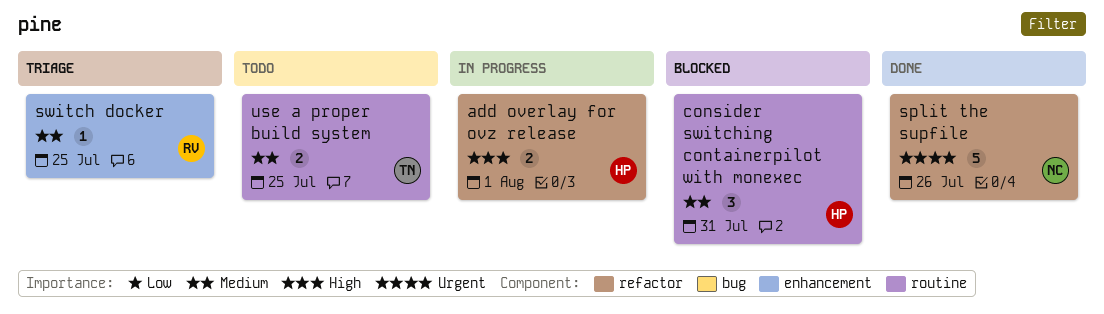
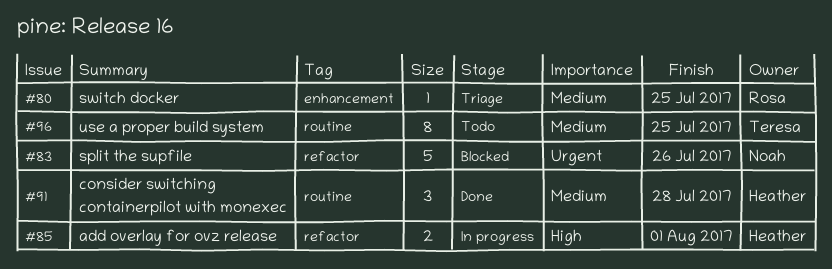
consider switching containerpilot with monexec, status: Blocked -> Done
consider switching containerpilot with monexec, due: Jul 31 -> Jul 28
split the supfile, status: Done -> Blocked
use a proper build system, estimate: 2 -> 8

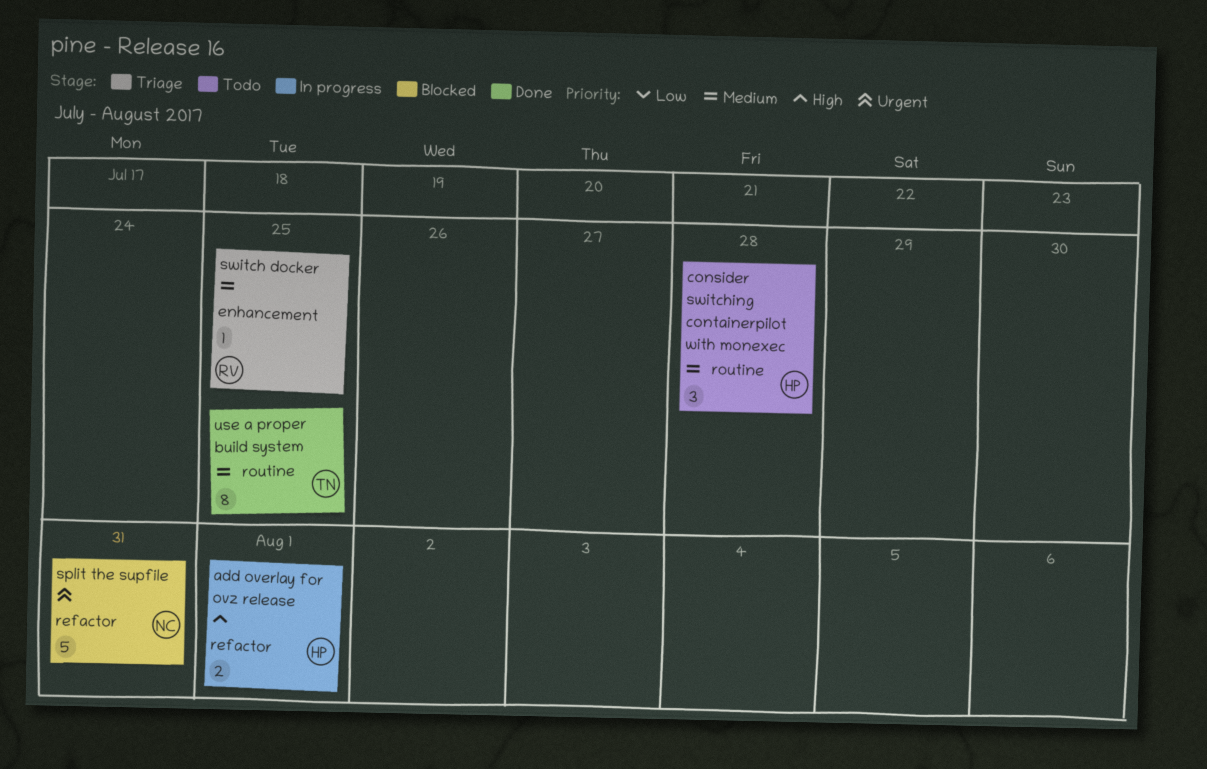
consider switching containerpilot with monexec, status: Done -> Todo
split the supfile, due: Jul 26 -> Jul 31
use a proper build system, status: Todo -> Done

